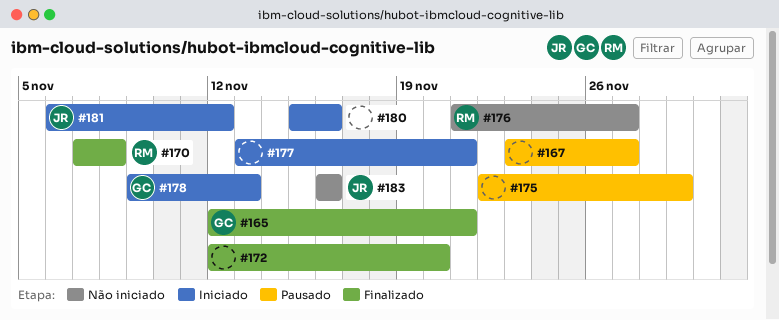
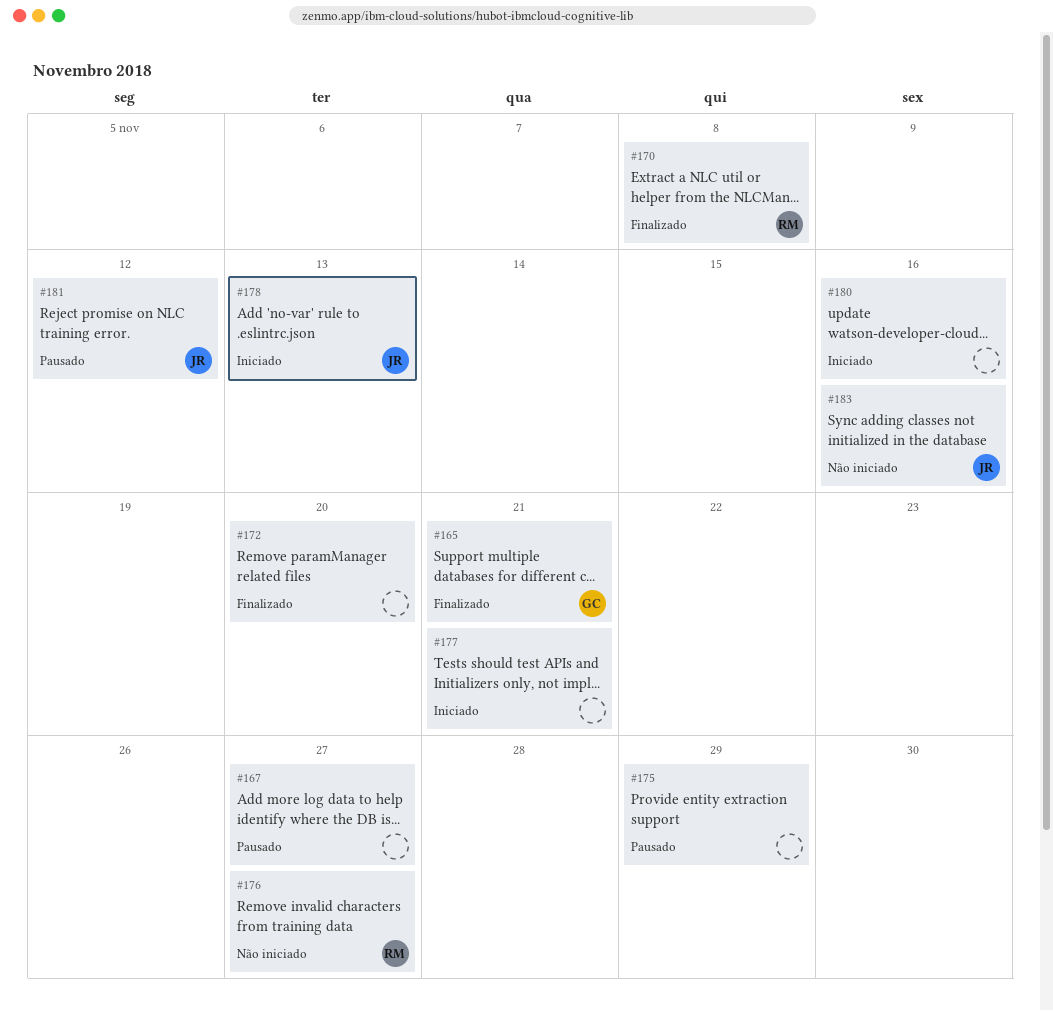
#178, owner: GC -> JR
#181, status: Iniciado -> Pausado

